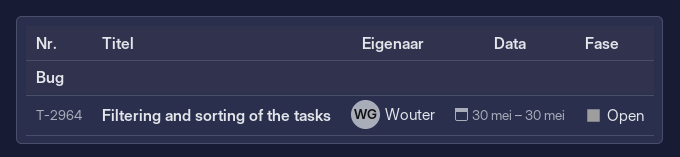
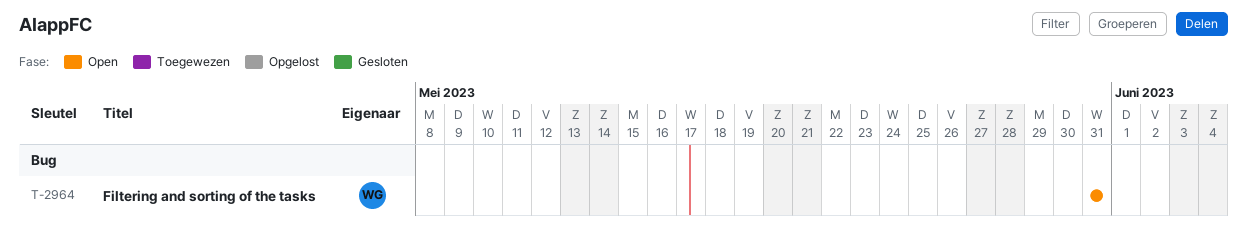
T-2964, start: May 30 -> May 31
T-2964, due: May 30 -> May 31

